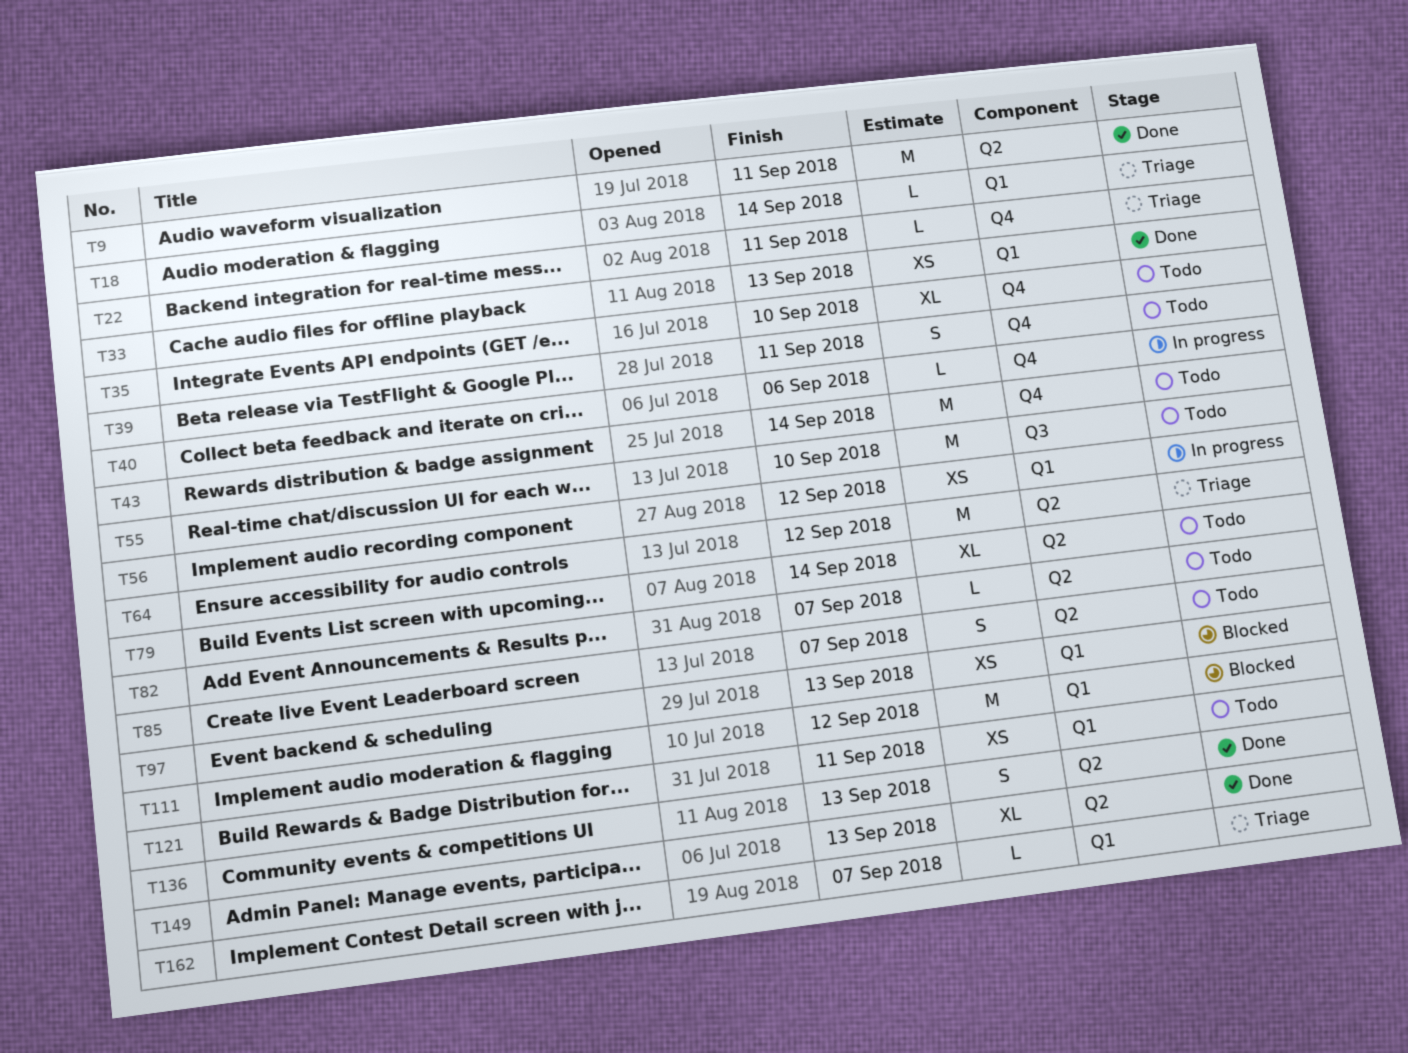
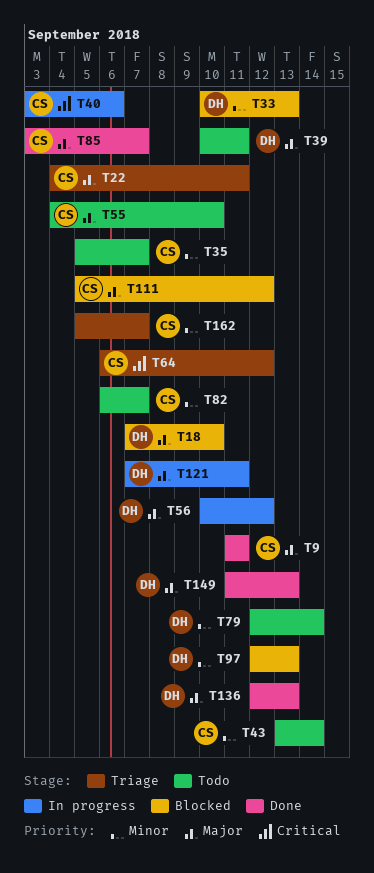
T18, status: Triage -> Blocked
T18, due: Sep 14 -> Sep 10
T33, status: Done -> Blocked
T35, due: Sep 10 -> Sep 7
T85, status: Todo -> Done
T121, status: Todo -> In progress

